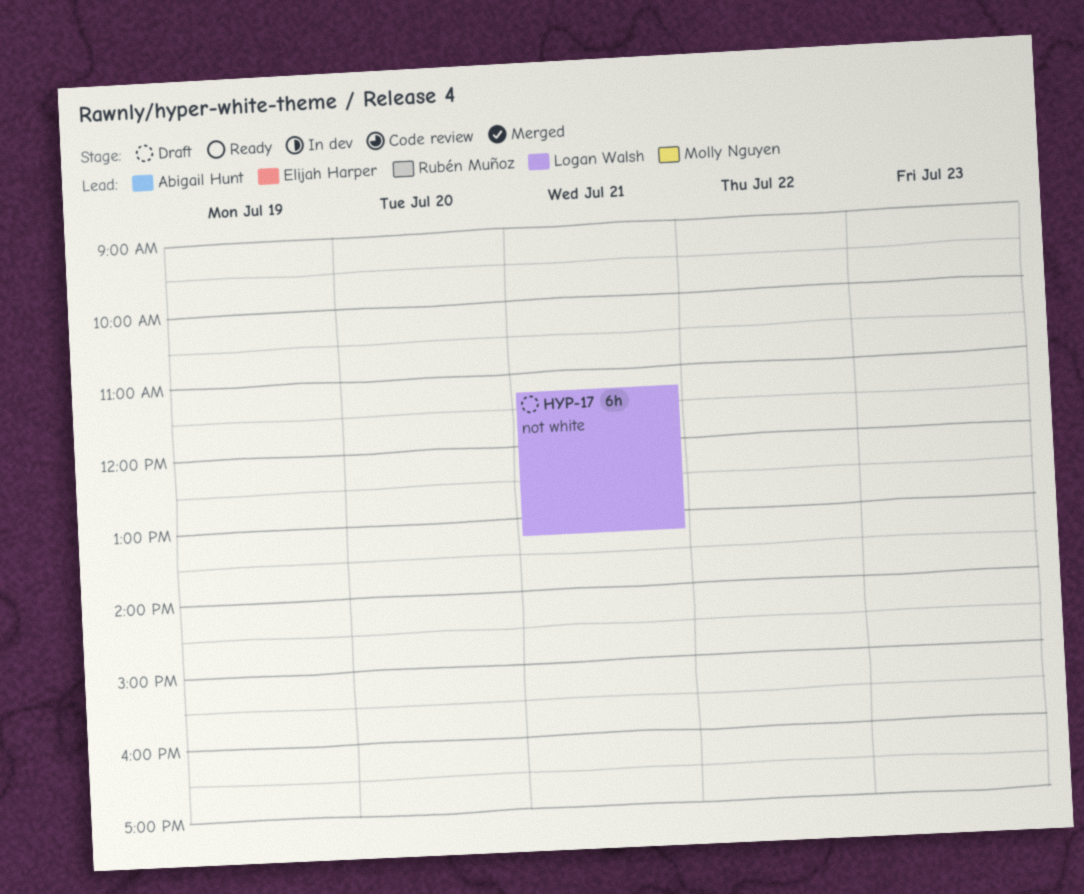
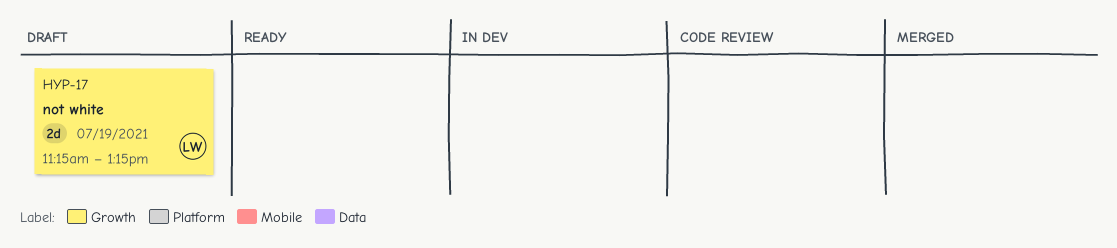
HYP-17, estimate: 6h -> 2d
HYP-17, day: Jul 21 -> Jul 19

